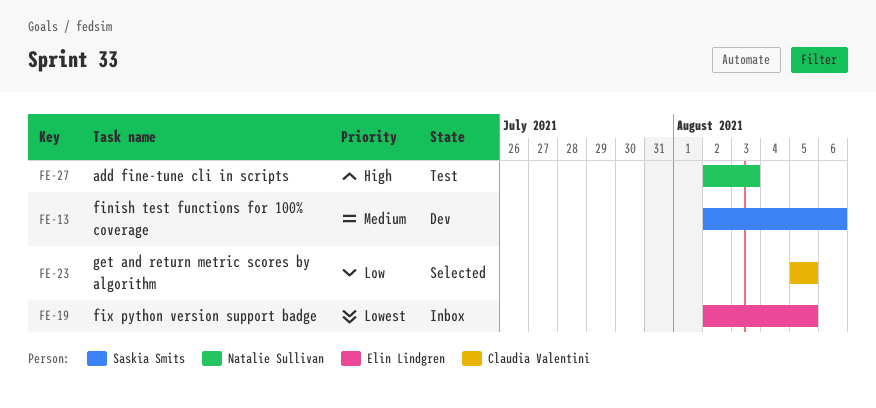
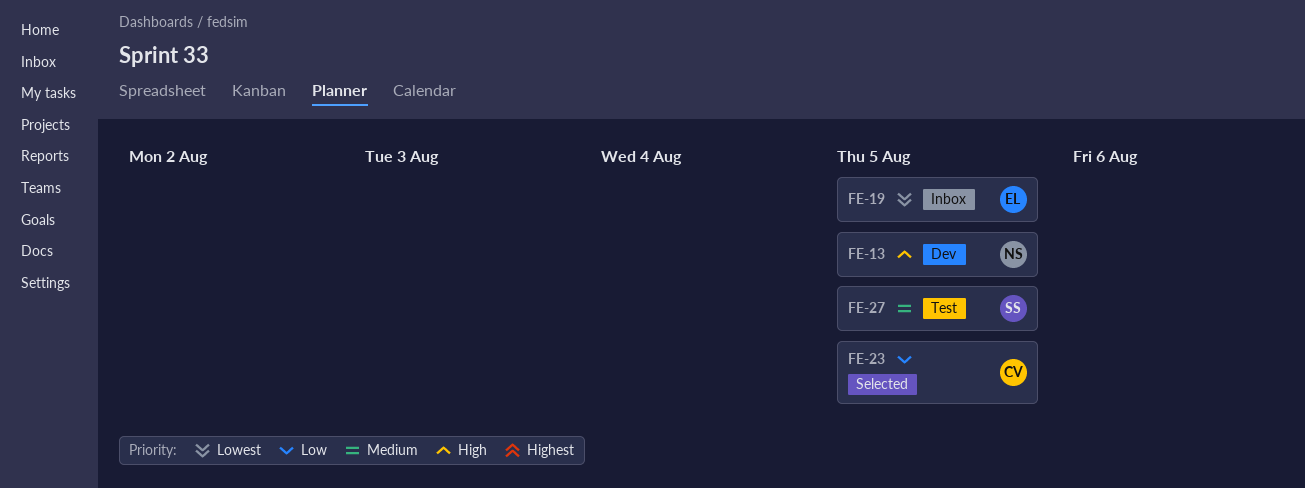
FE-13, owner: Saskia Smits -> Natalie Sullivan
FE-13, priority: Medium -> High
FE-13, due: Aug 6 -> Aug 5
FE-27, owner: Natalie Sullivan -> Saskia Smits
FE-27, priority: High -> Medium
FE-27, due: Aug 3 -> Aug 5

